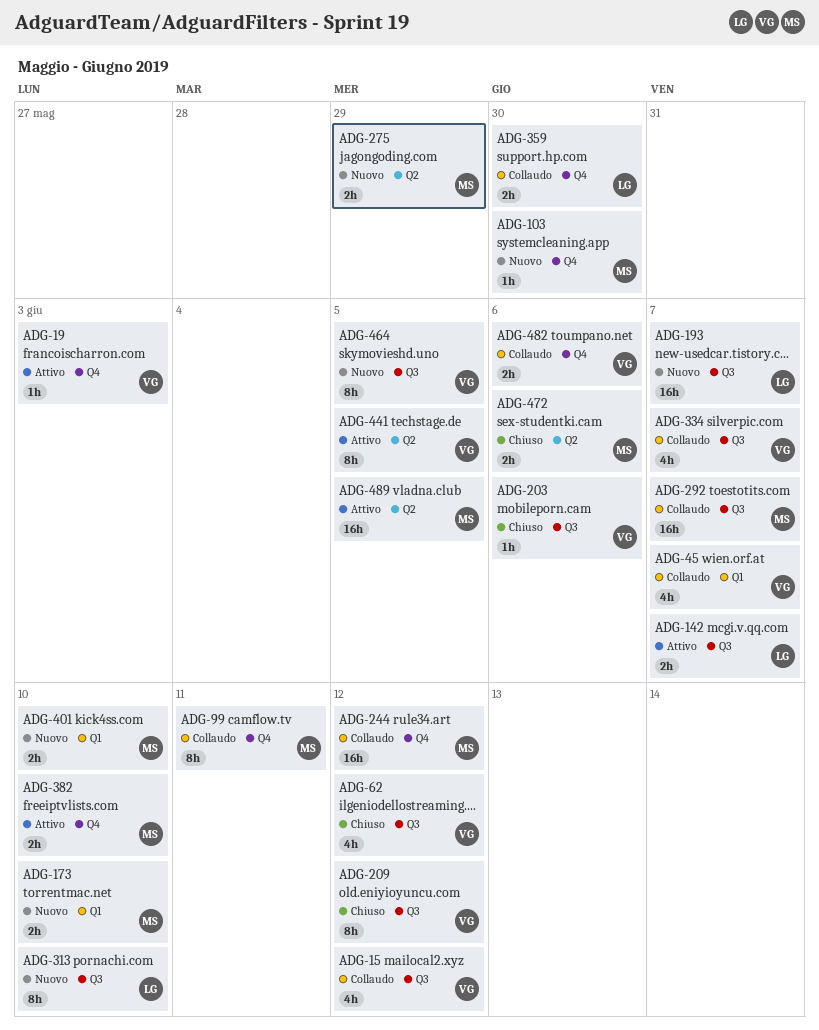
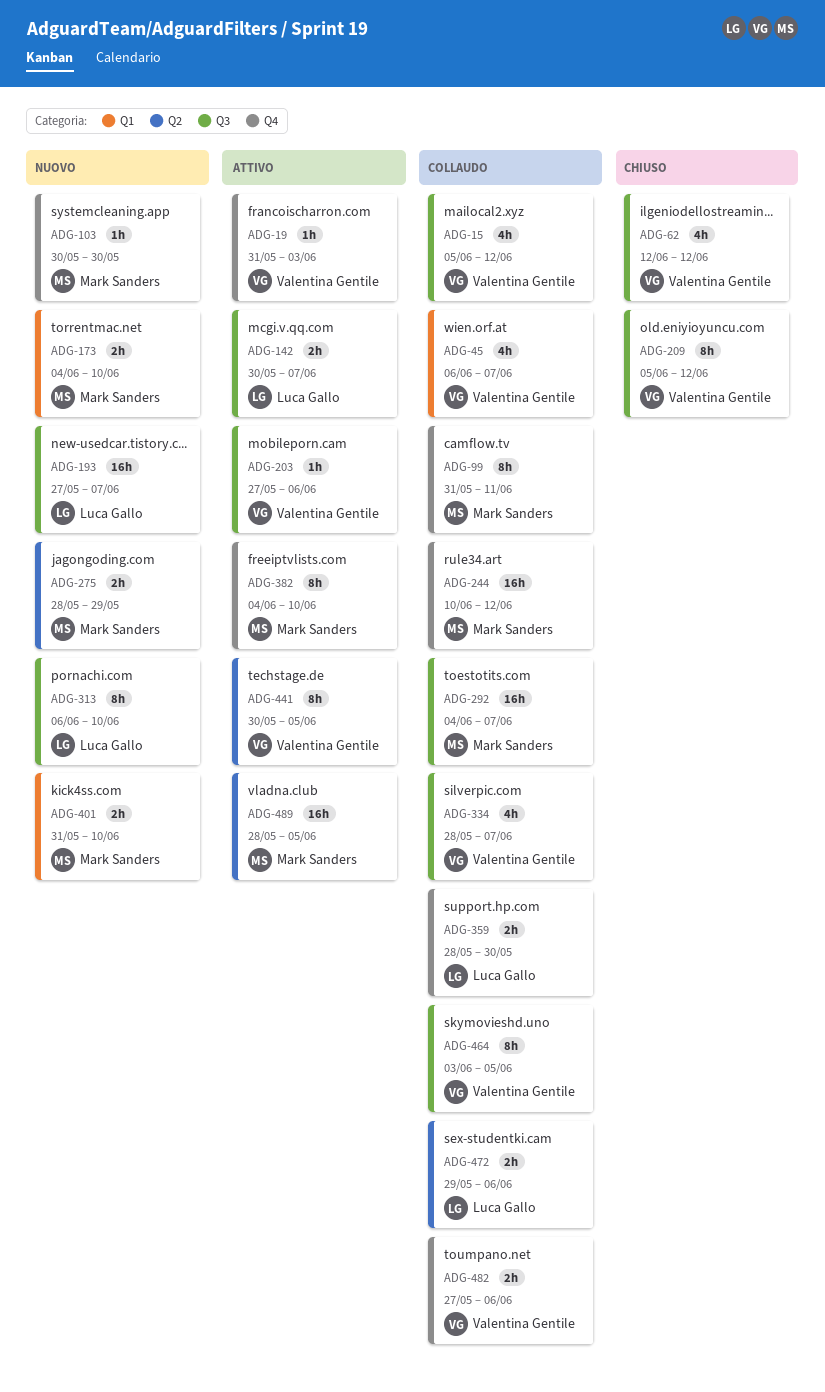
ADG-203, status: Chiuso -> Attivo
ADG-382, estimate: 2h -> 8h
ADG-464, status: Nuovo -> Collaudo
ADG-472, status: Chiuso -> Collaudo
ADG-472, owner: Mark Sanders -> Luca Gallo

